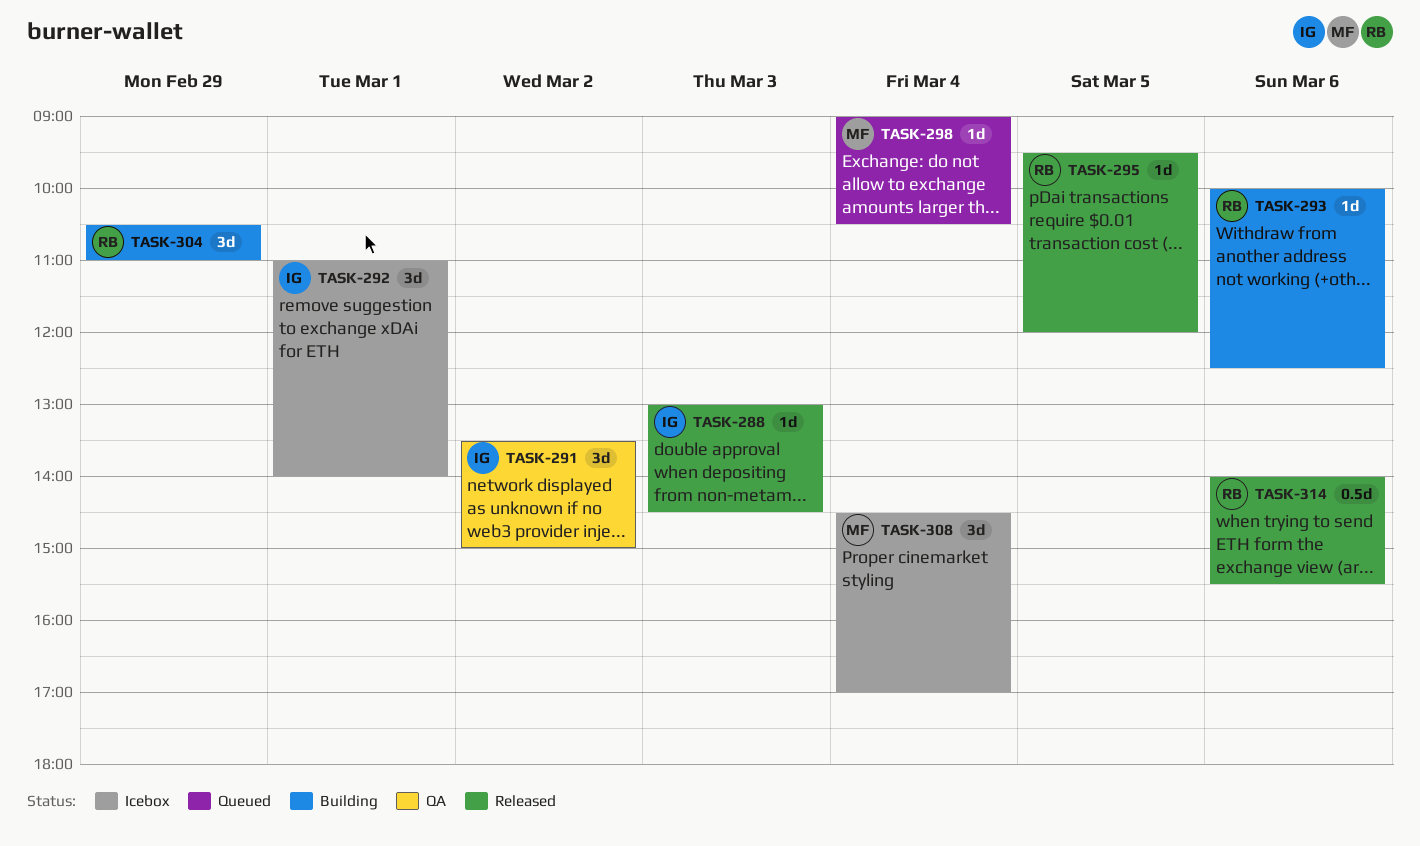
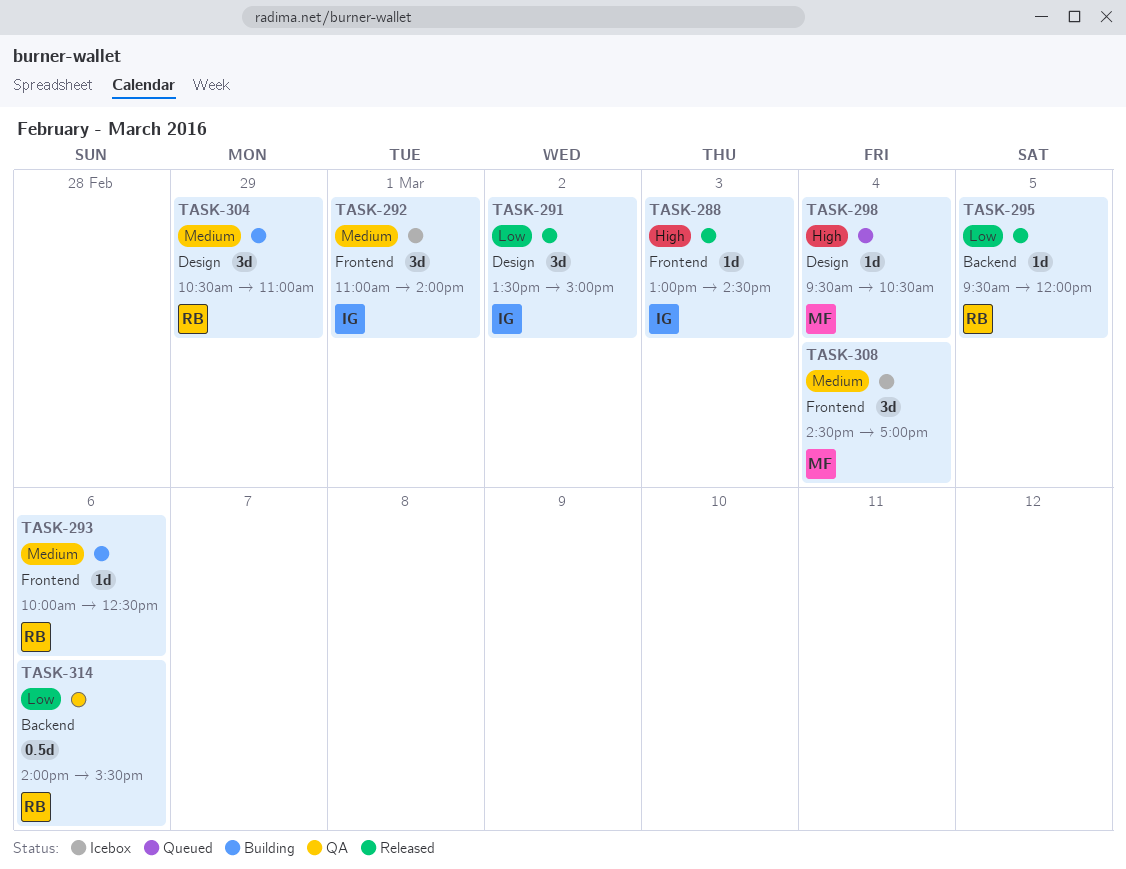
TASK-291, status: QA -> Released
TASK-298, begins: 09:00 -> 09:30
TASK-314, status: Released -> QA

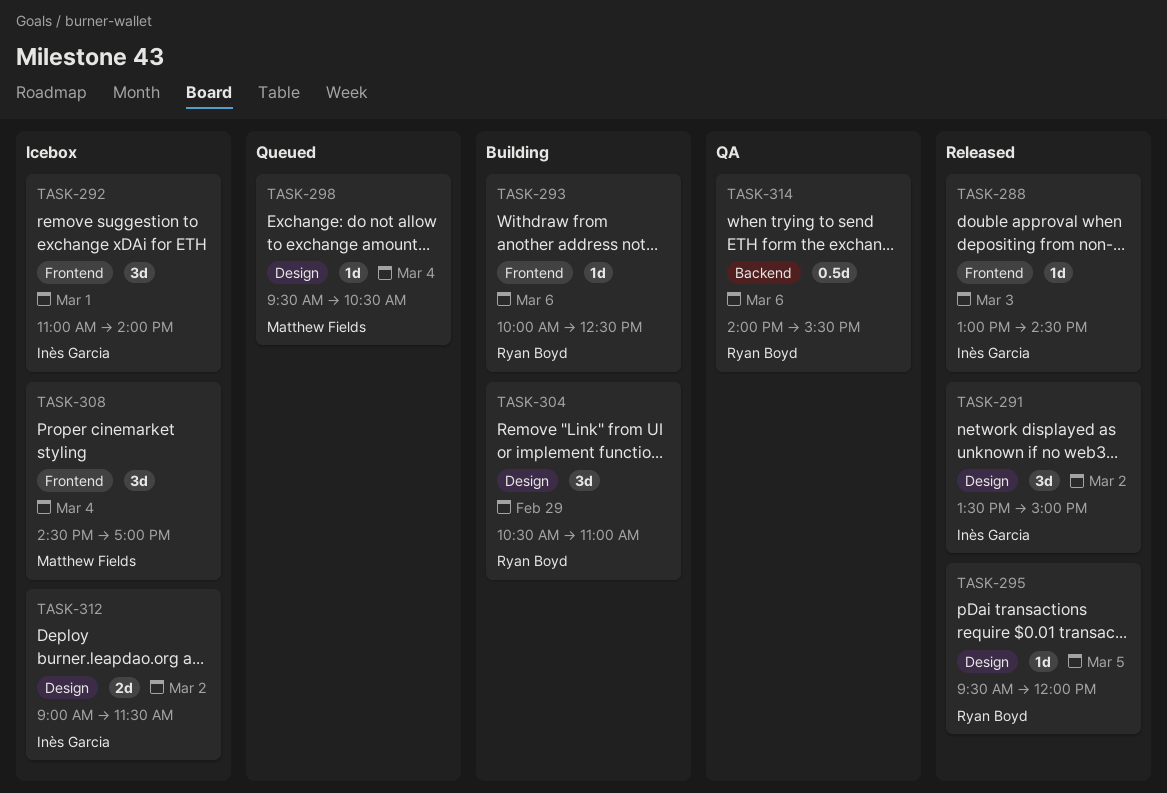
TASK-295, label: Backend -> Design
TASK-312: none -> present

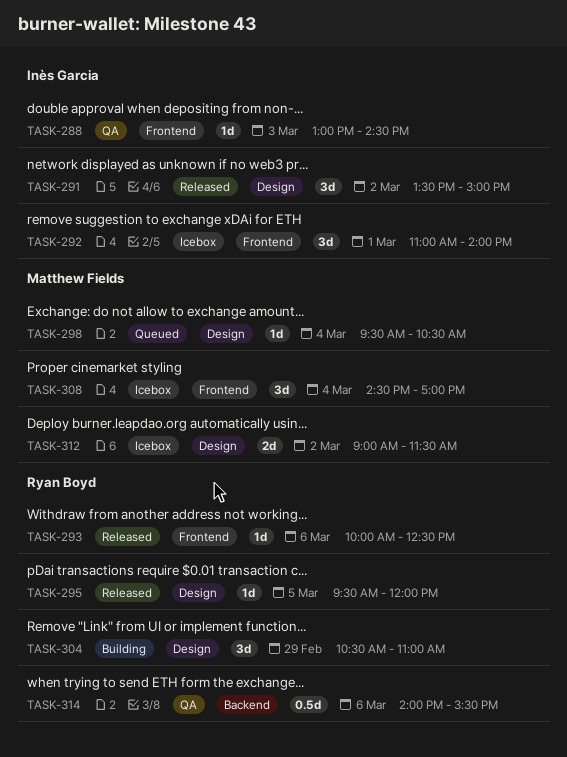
TASK-288, status: Released -> QA
TASK-293, status: Building -> Released
TASK-312, owner: Inès Garcia -> Matthew Fields

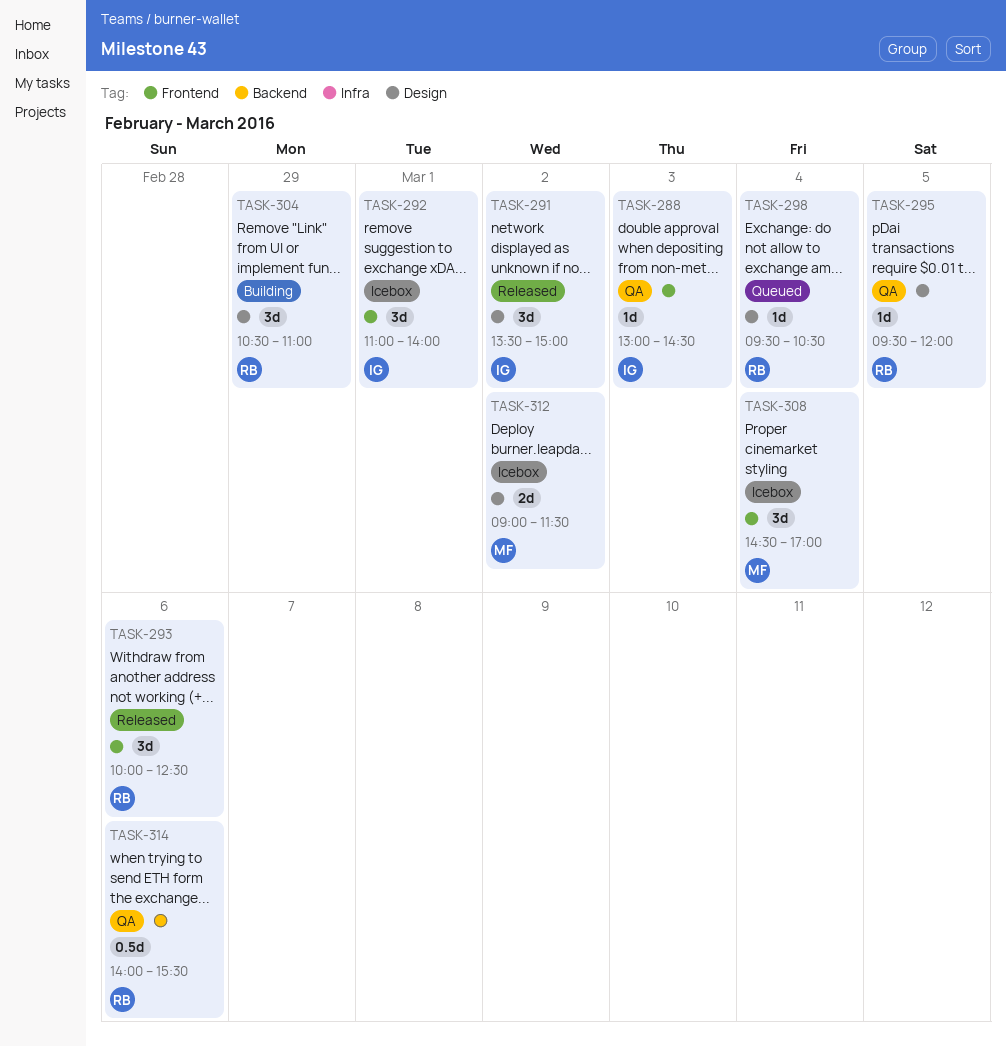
TASK-293, estimate: 1d -> 3d
TASK-295, status: Released -> QA
TASK-298, owner: Matthew Fields -> Ryan Boyd

